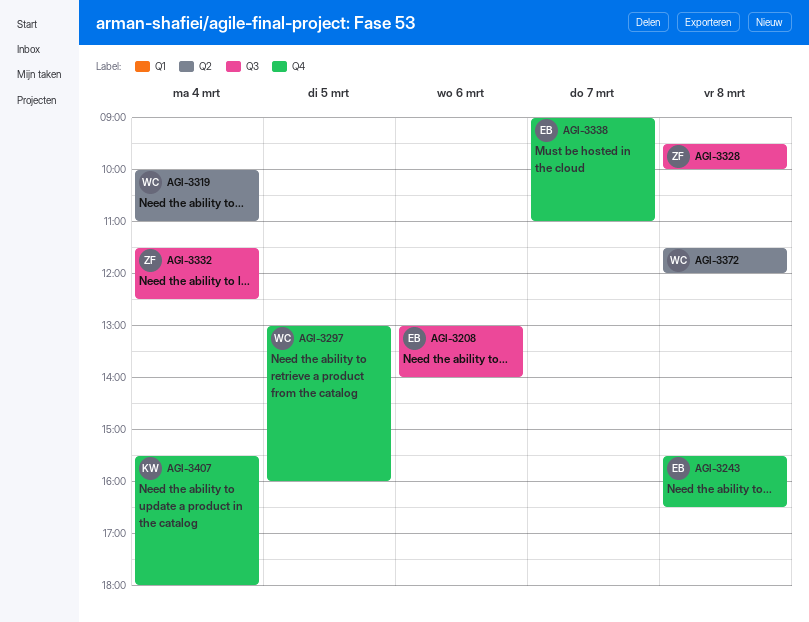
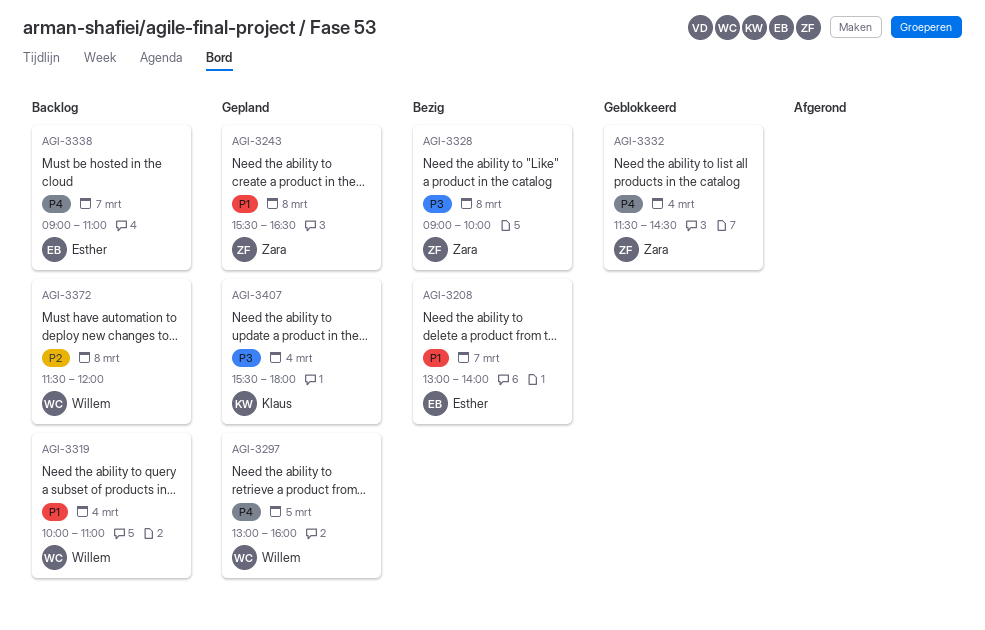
AGI-3208, day: Mar 6 -> Mar 7
AGI-3243, owner: Esther -> Zara
AGI-3328, begins: 09:30 -> 09:00
AGI-3332, ends: 12:30 -> 14:30

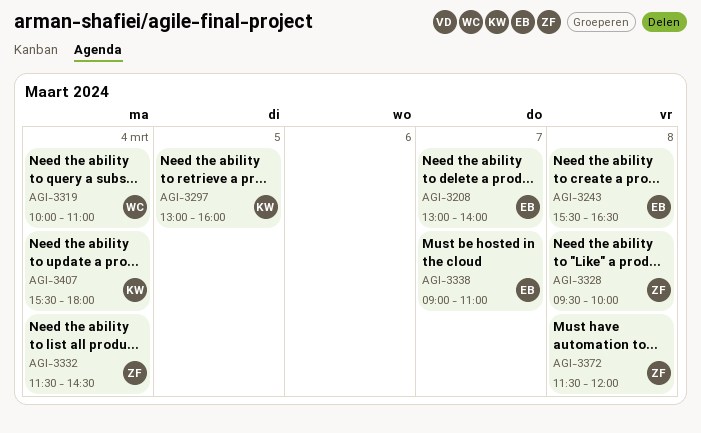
AGI-3243, owner: Zara -> Esther
AGI-3297, owner: Willem -> Klaus
AGI-3328, begins: 09:00 -> 09:30
AGI-3372, owner: Willem -> Zara

